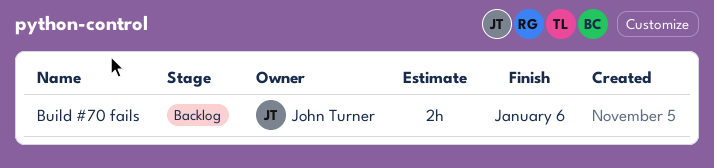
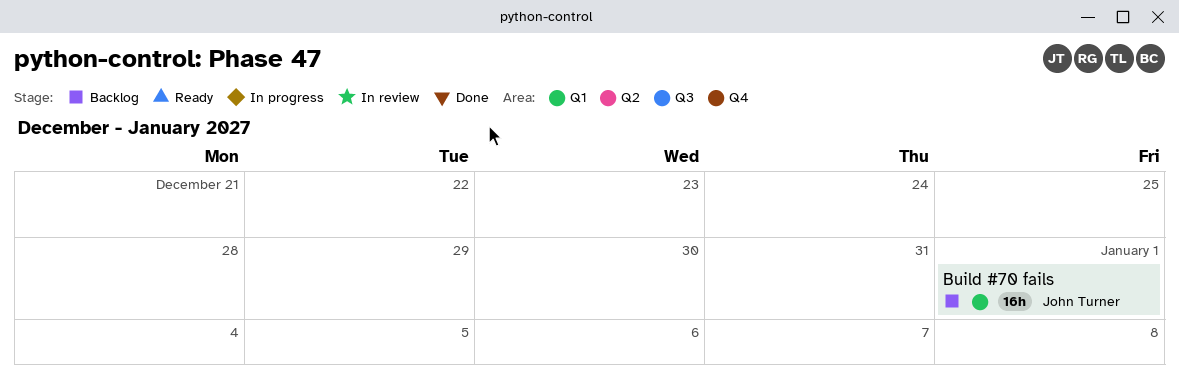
Build #70 fails, estimate: 2h -> 16h
Build #70 fails, due: Jan 6 -> Jan 1

